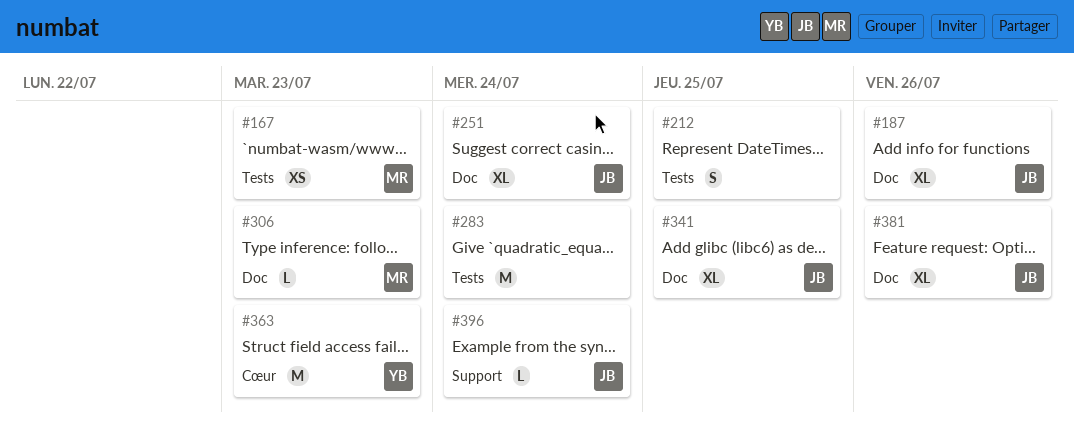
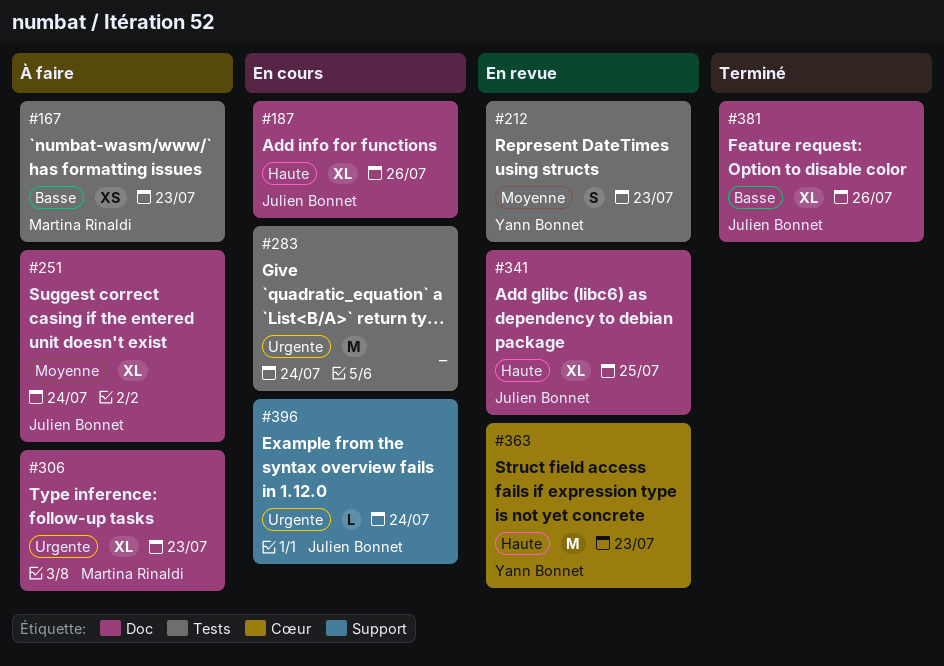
#212, owner: none -> Yann Bonnet
#212, due: Jul 25 -> Jul 23
#306, estimate: L -> XL

